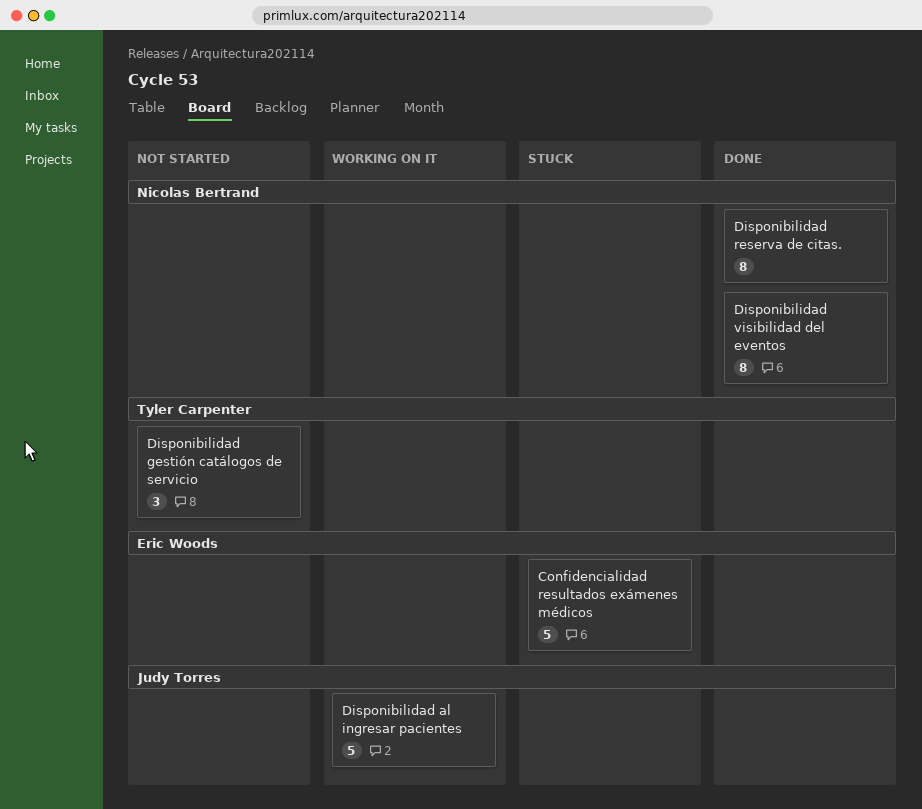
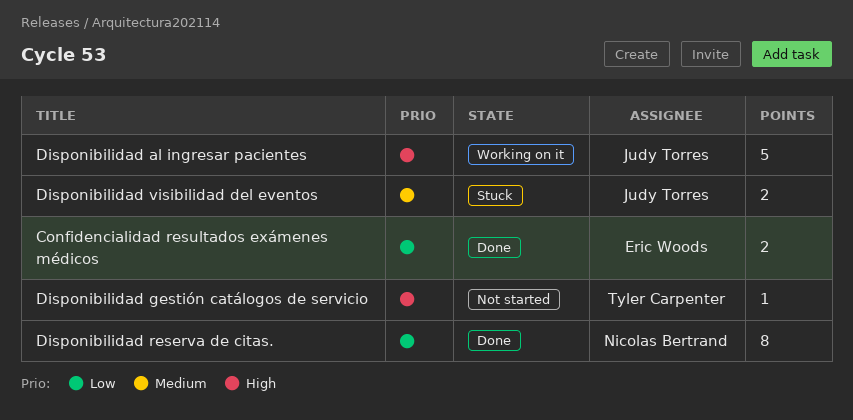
Confidencialidad resultados exámenes médicos, status: Stuck -> Done
Confidencialidad resultados exámenes médicos, estimate: 5 -> 2
Disponibilidad gestión catálogos de servicio, estimate: 3 -> 1
Disponibilidad visibilidad del eventos, status: Done -> Stuck
Disponibilidad visibilidad del eventos, owner: Nicolas Bertrand -> Judy Torres
Disponibilidad visibilidad del eventos, estimate: 8 -> 2

